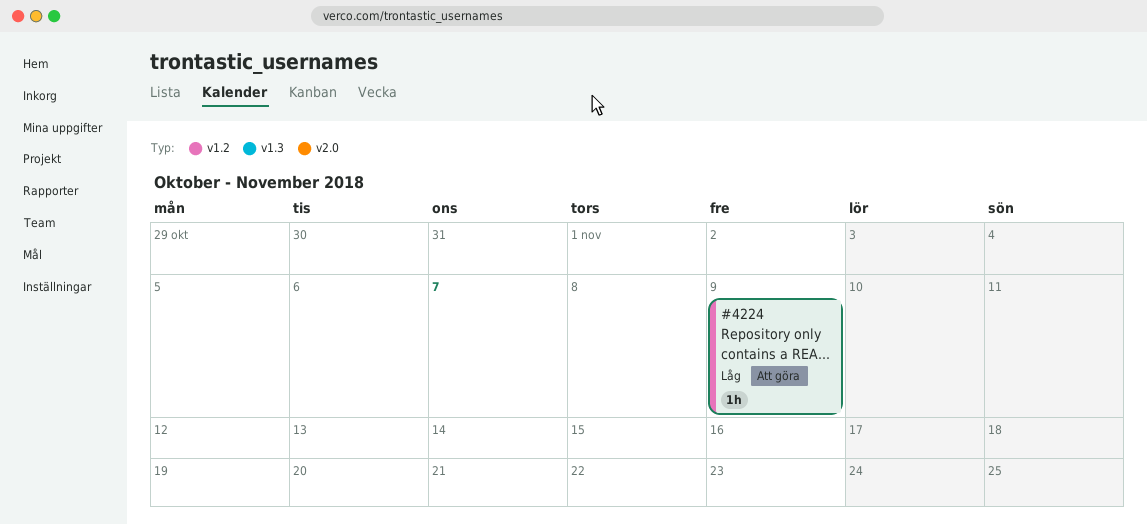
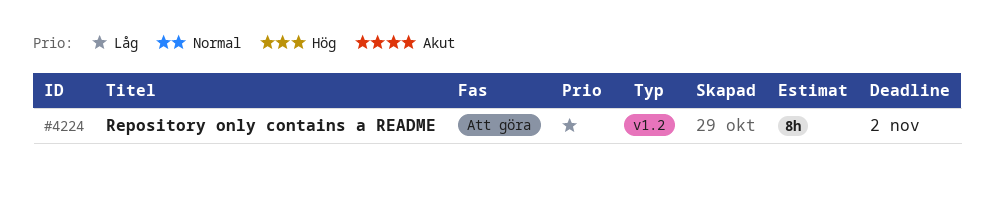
#4224, estimate: 1h -> 8h
#4224, due: Nov 9 -> Nov 2

